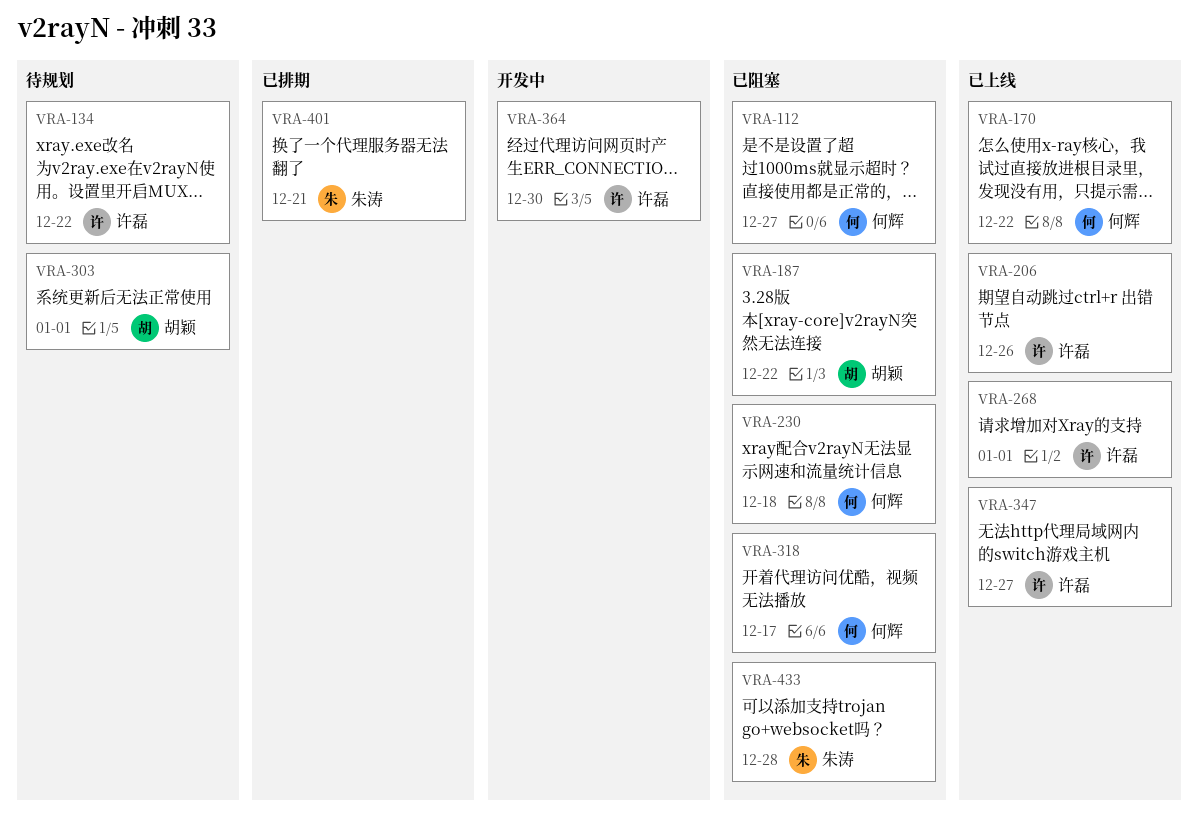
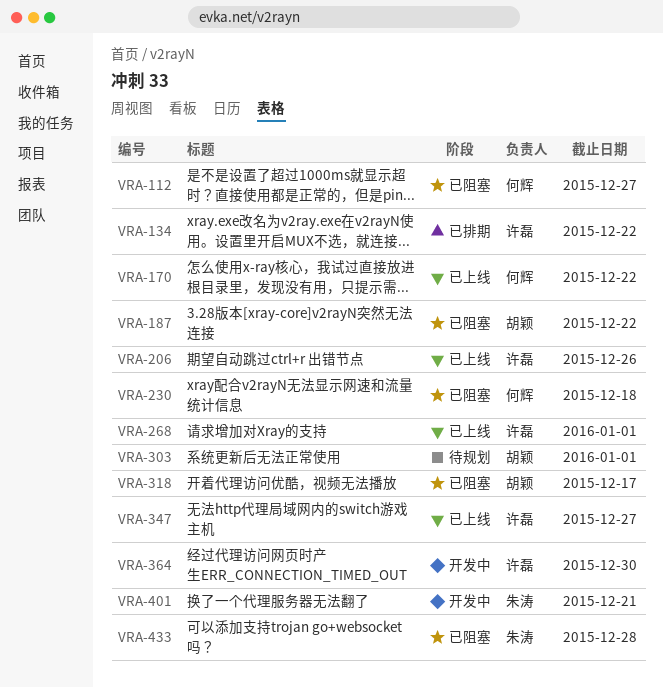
VRA-134, status: 待规划 -> 已排期
VRA-318, owner: 何辉 -> 胡颖
VRA-401, status: 已排期 -> 开发中

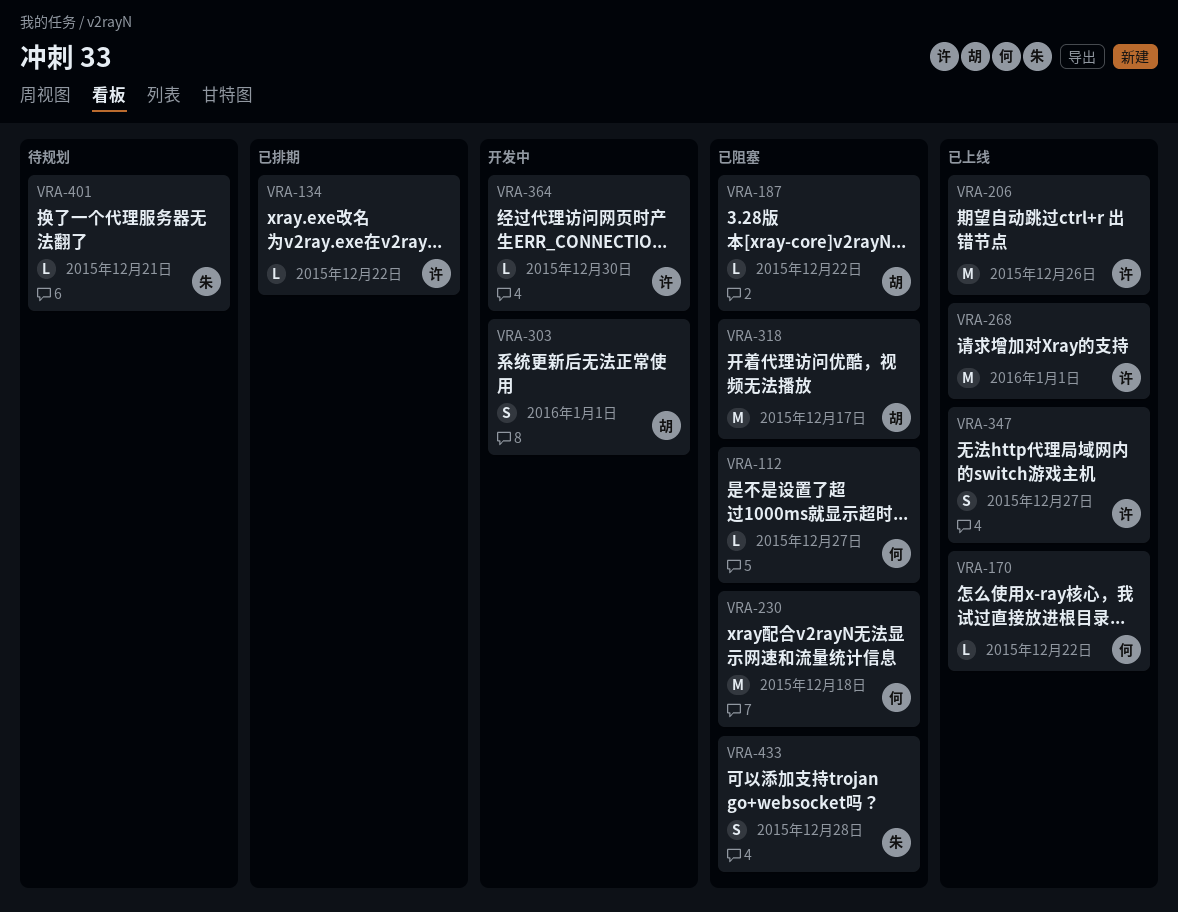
VRA-303, status: 待规划 -> 开发中
VRA-401, status: 开发中 -> 待规划

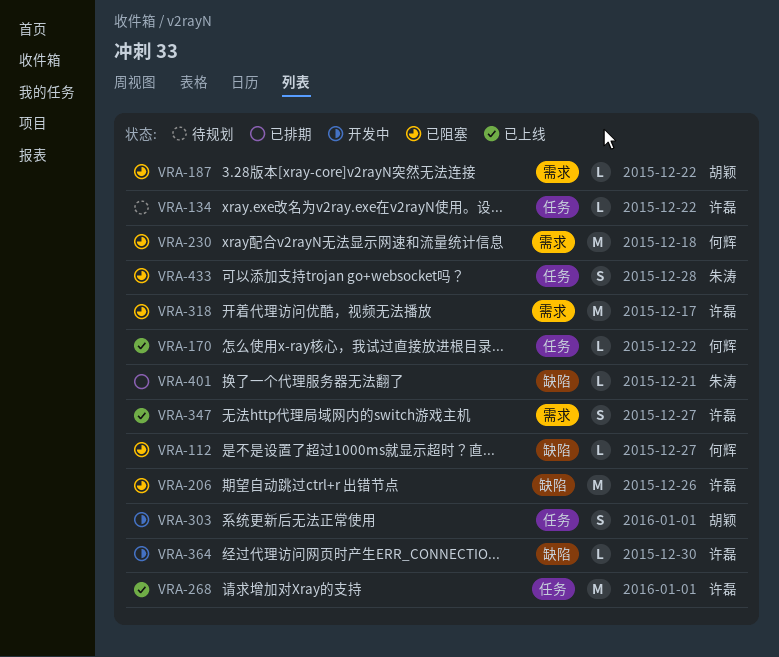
VRA-134, status: 已排期 -> 待规划
VRA-206, status: 已上线 -> 已阻塞
VRA-318, owner: 胡颖 -> 许磊
VRA-401, status: 待规划 -> 已排期

